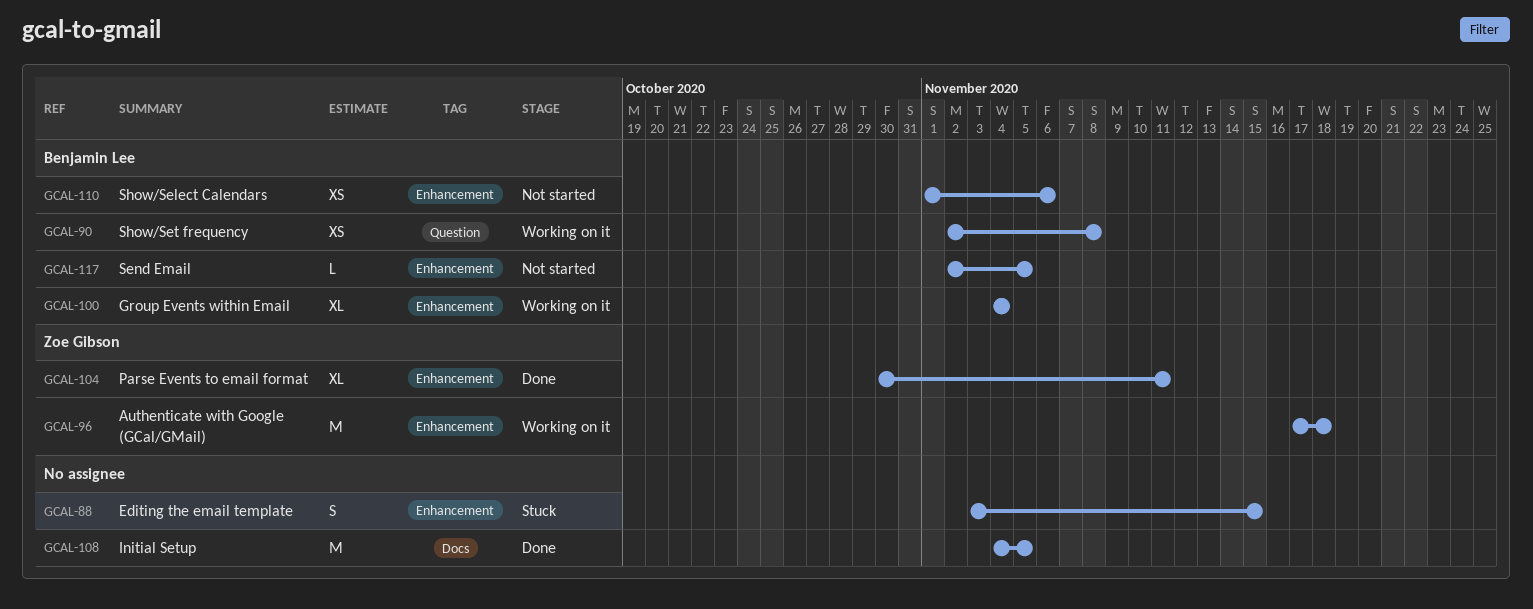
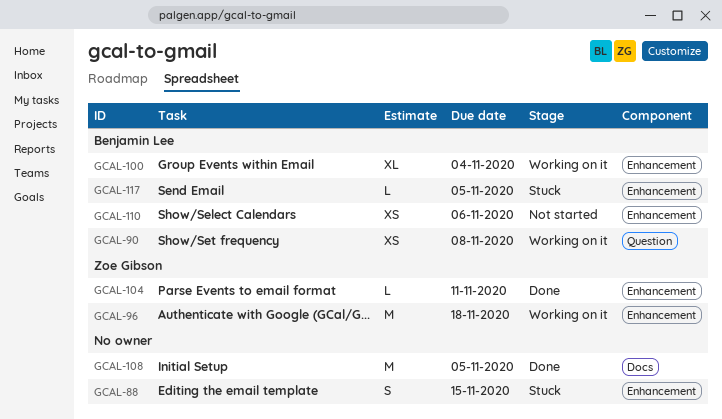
GCAL-104, estimate: XL -> L
GCAL-117, status: Not started -> Stuck

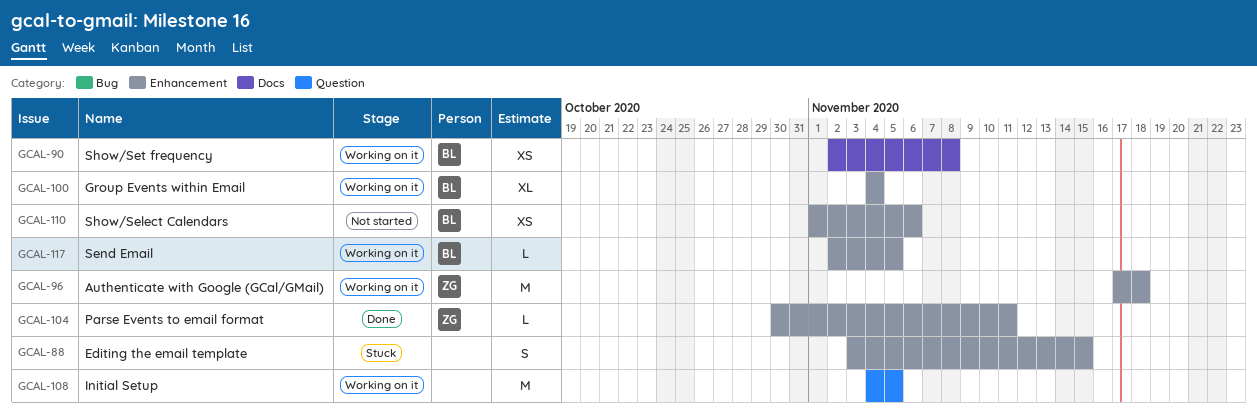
GCAL-90, label: Question -> Docs
GCAL-108, status: Done -> Working on it
GCAL-108, label: Docs -> Question
GCAL-117, status: Stuck -> Working on it

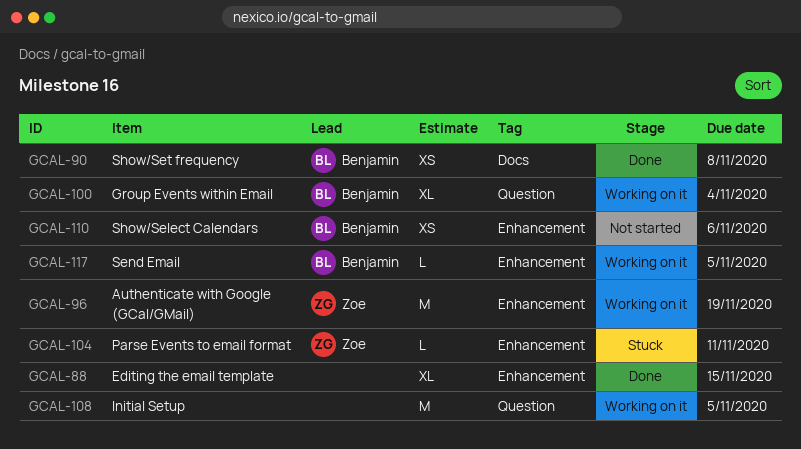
GCAL-88, status: Stuck -> Done
GCAL-88, estimate: S -> XL
GCAL-90, status: Working on it -> Done
GCAL-96, due: Nov 18 -> Nov 19
GCAL-100, label: Enhancement -> Question
GCAL-104, status: Done -> Stuck

